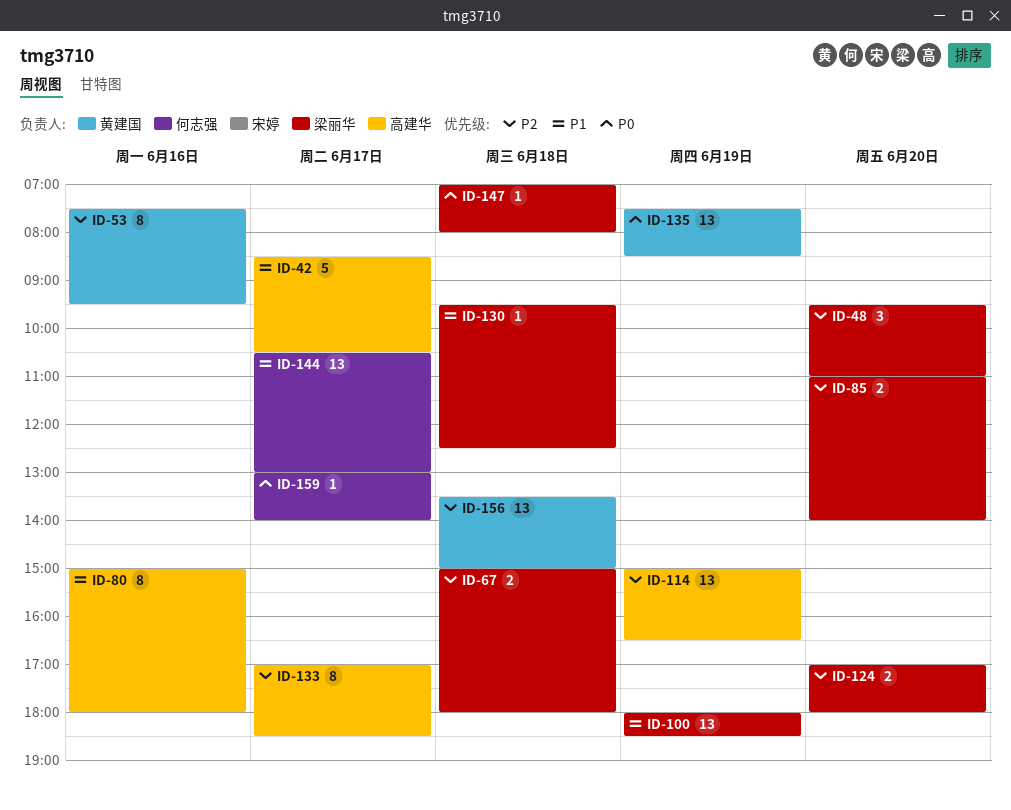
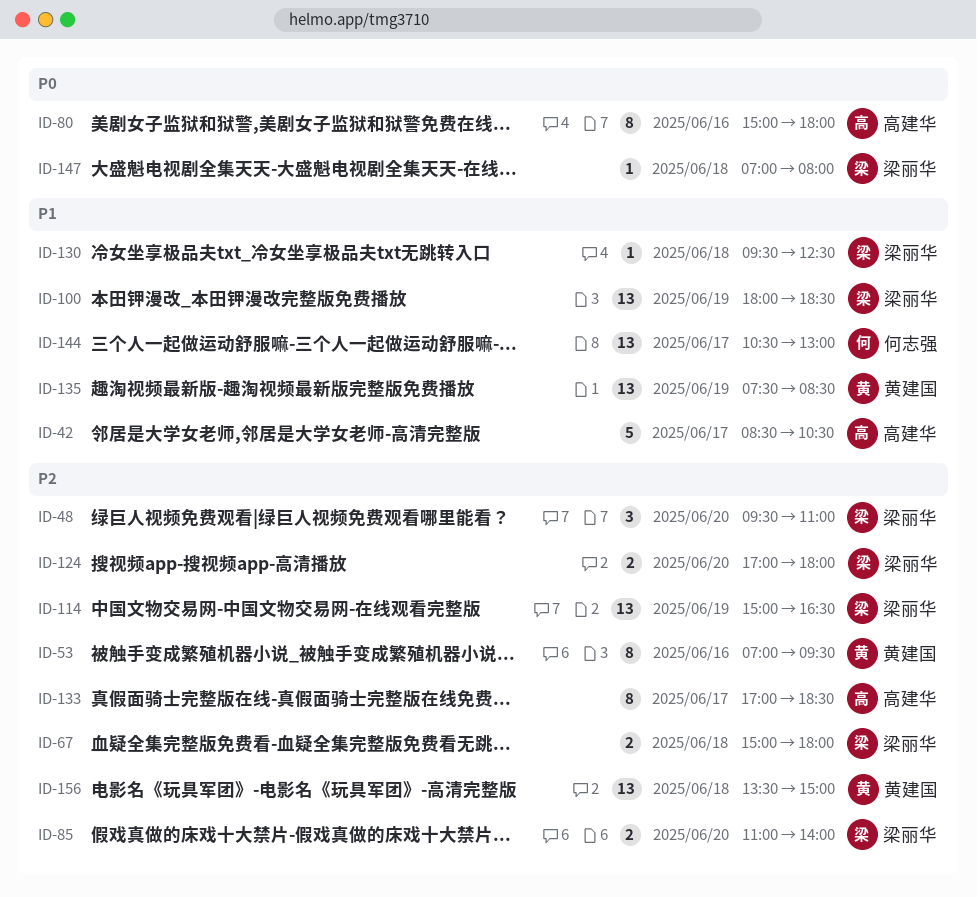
ID-53, begins: 07:30 -> 07:00
ID-80, priority: P1 -> P0
ID-114, owner: 高建华 -> 梁丽华
ID-135, priority: P0 -> P1
ID-159: present -> none

